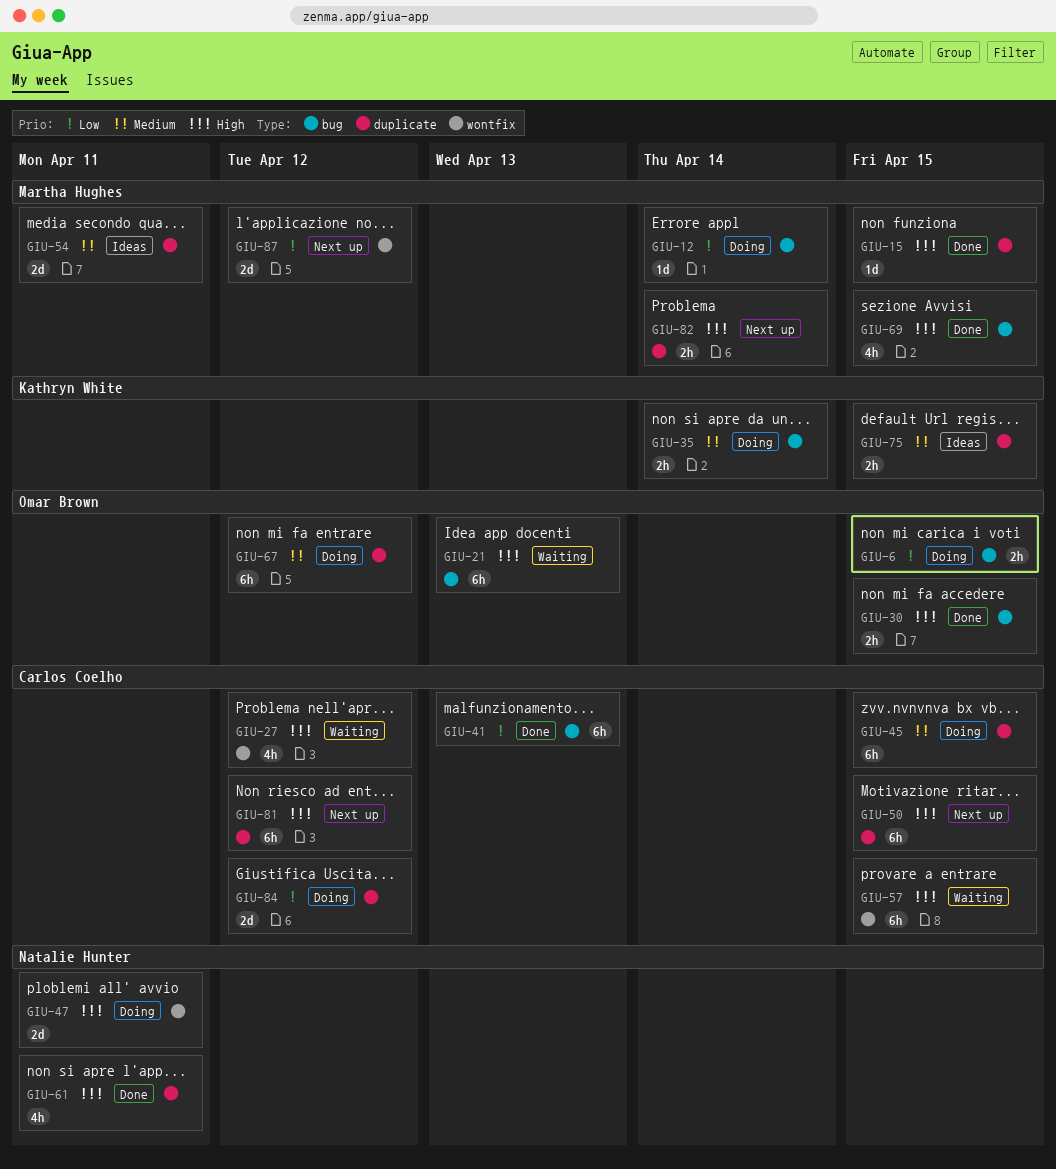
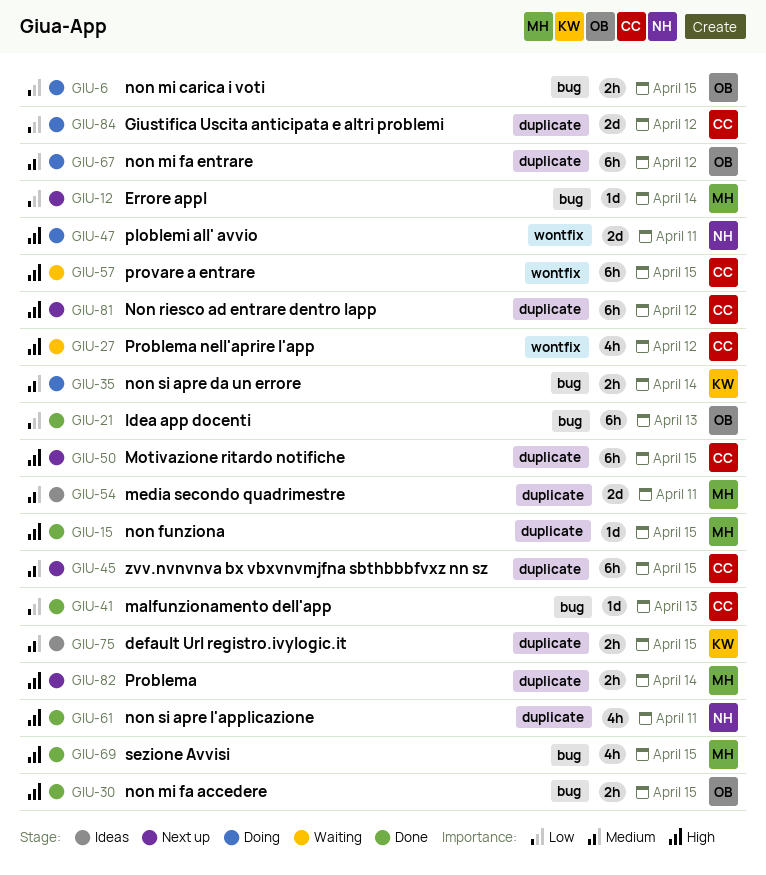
GIU-12, status: Doing -> Next up
GIU-21, status: Waiting -> Done
GIU-21, priority: High -> Low
GIU-41, estimate: 6h -> 1d
GIU-45, status: Doing -> Next up
GIU-87: present -> none

